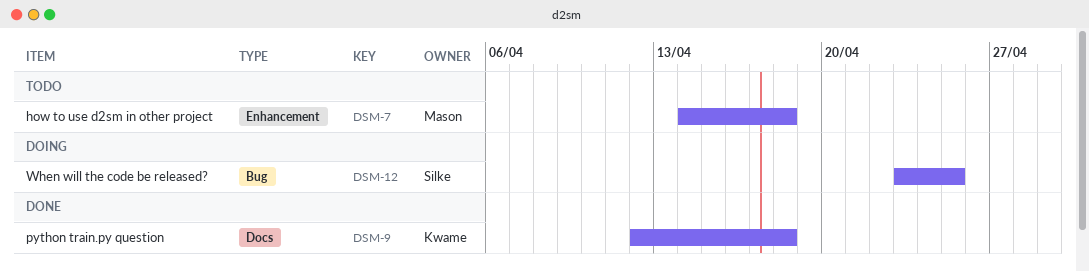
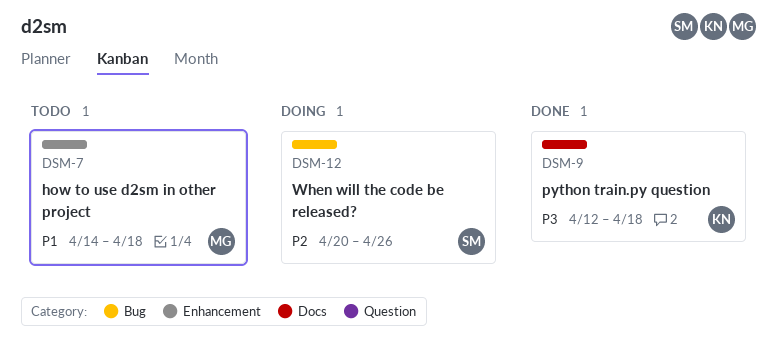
DSM-12, start: Apr 23 -> Apr 20
DSM-12, due: Apr 25 -> Apr 26

